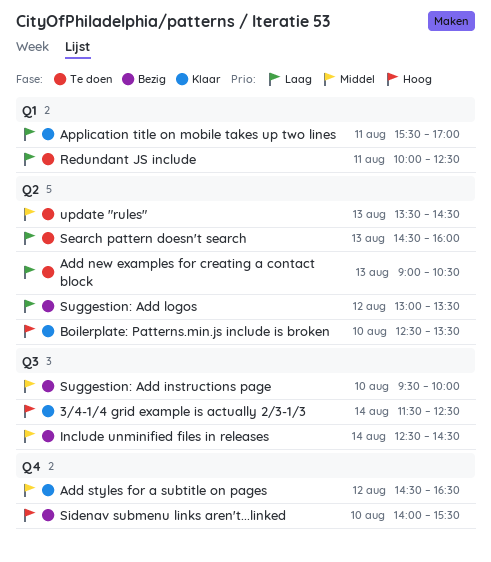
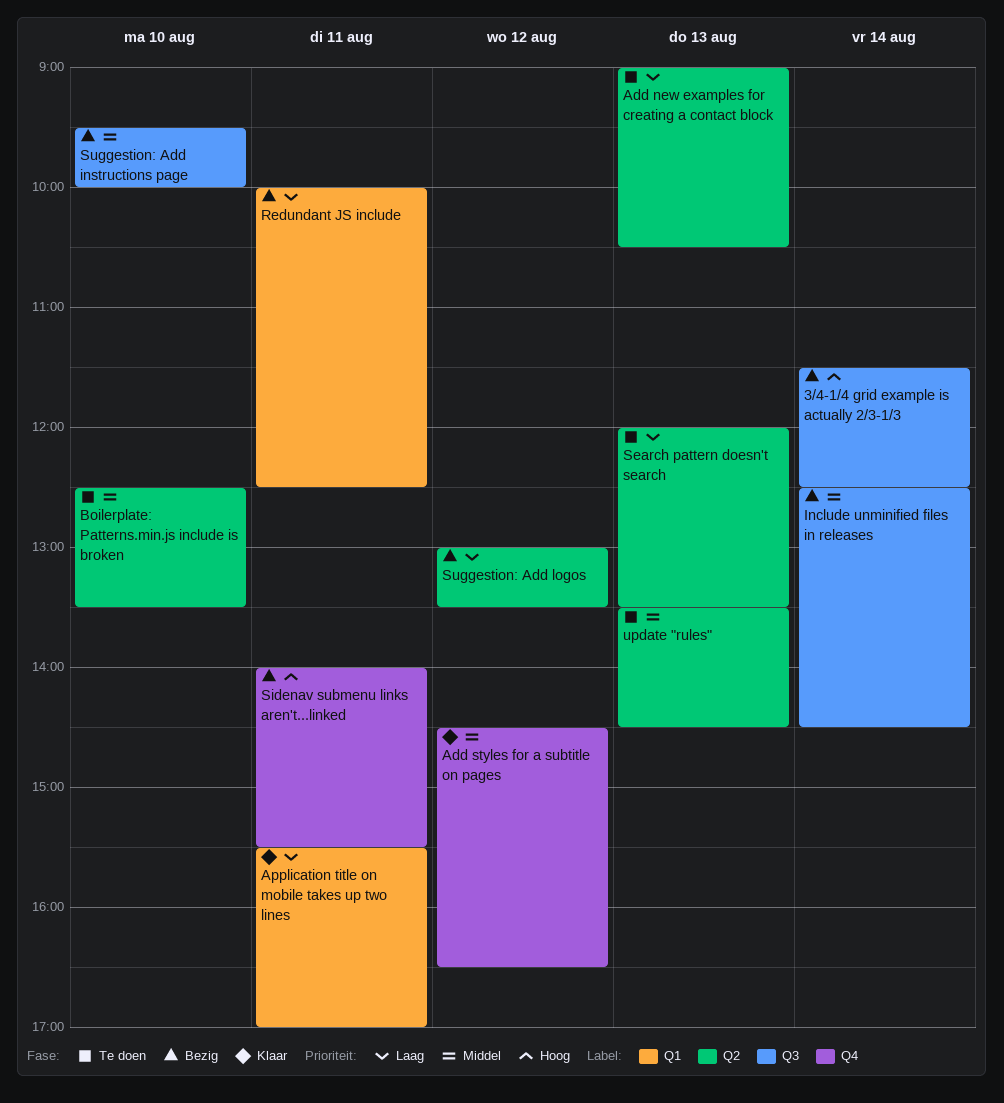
3/4-1/4 grid example is actually 2/3-1/3, status: Klaar -> Bezig
Boilerplate: Patterns.min.js include is broken, status: Klaar -> Te doen
Boilerplate: Patterns.min.js include is broken, priority: Hoog -> Middel
Redundant JS include, status: Te doen -> Bezig
Search pattern doesn't search, begins: 14:30 -> 12:00
Search pattern doesn't search, ends: 16:00 -> 13:30
Sidenav submenu links aren't...linked, day: Aug 10 -> Aug 11

